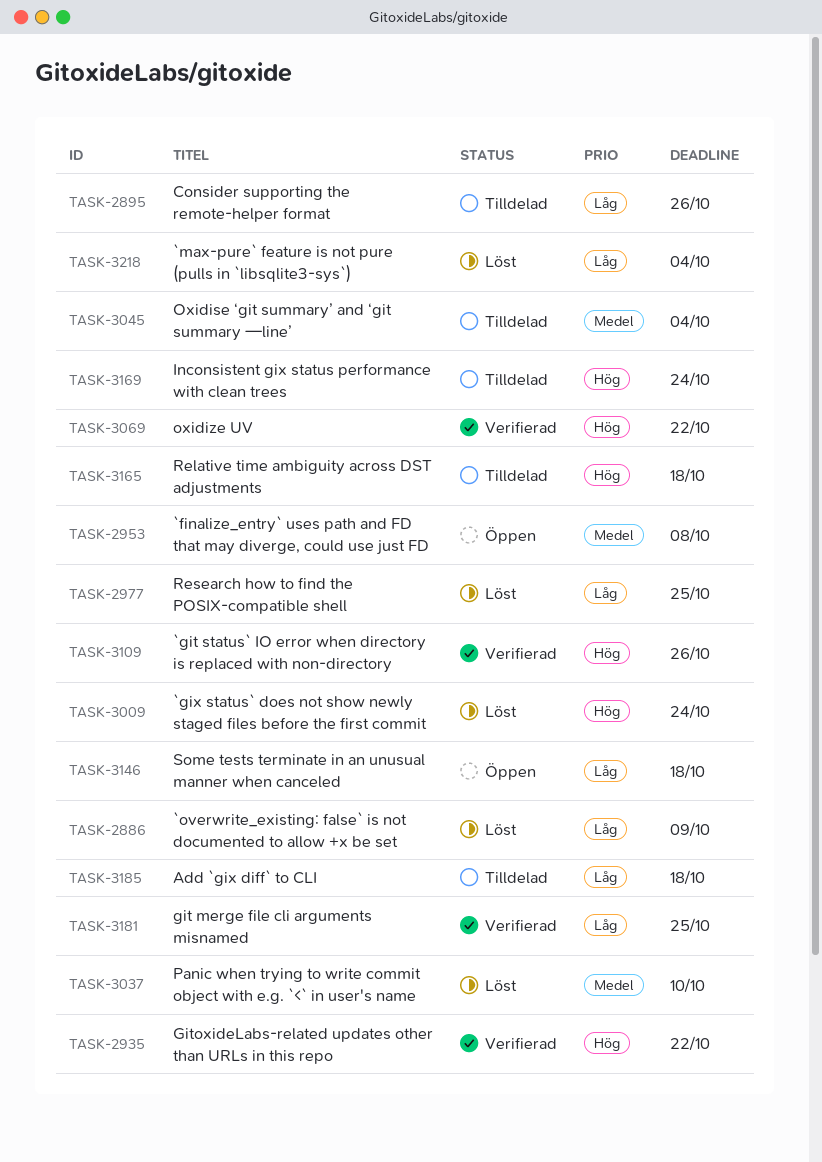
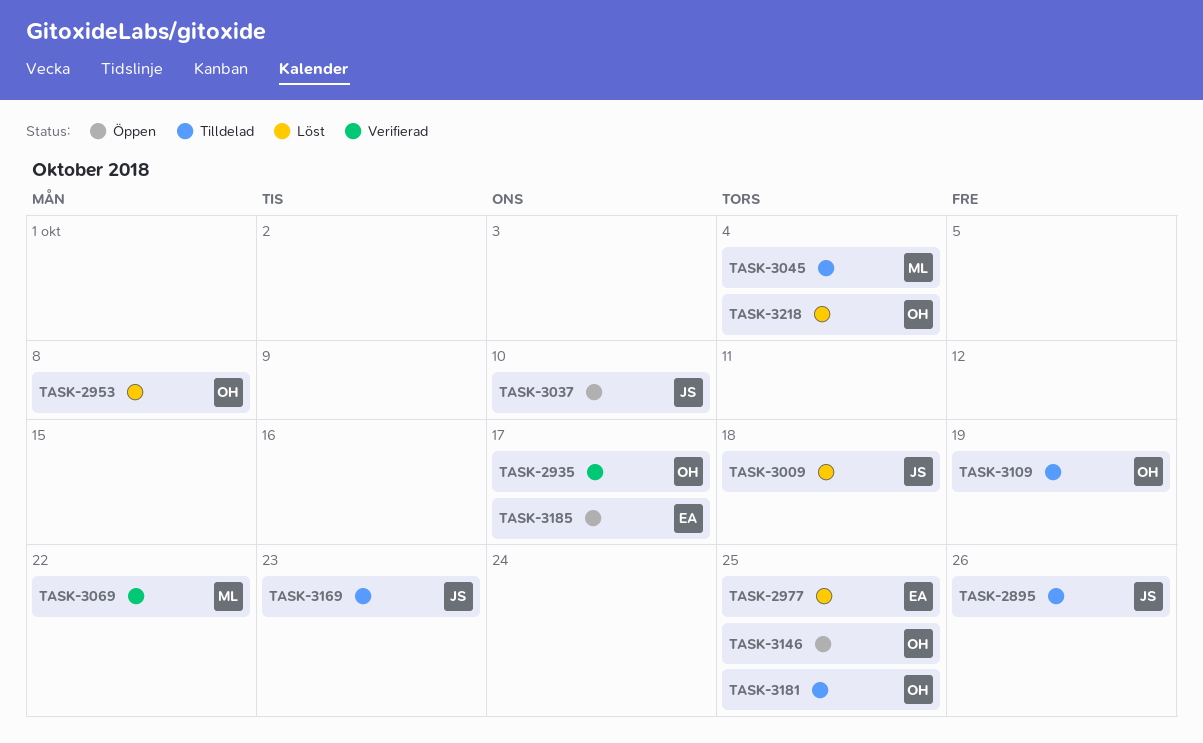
TASK-2886: present -> none
TASK-2935, due: Oct 22 -> Oct 17
TASK-2953, status: Öppen -> Löst
TASK-3009, due: Oct 24 -> Oct 18
TASK-3037, status: Löst -> Öppen
TASK-3109, status: Verifierad -> Tilldelad
TASK-3109, due: Oct 26 -> Oct 19
TASK-3146, due: Oct 18 -> Oct 25
TASK-3165: present -> none
TASK-3169, due: Oct 24 -> Oct 23
TASK-3181, status: Verifierad -> Tilldelad
TASK-3185, status: Tilldelad -> Öppen
TASK-3185, due: Oct 18 -> Oct 17

